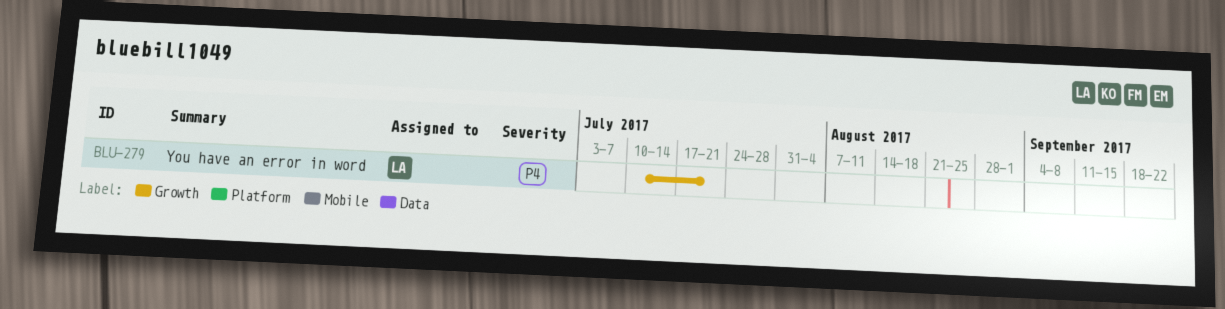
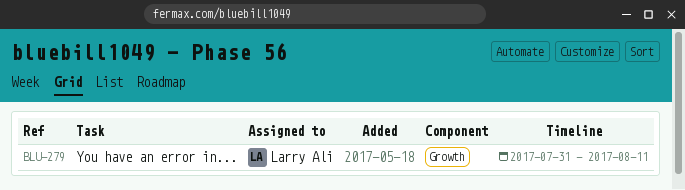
BLU-279, start: Jul 10 -> Jul 31
BLU-279, due: Jul 21 -> Aug 11

